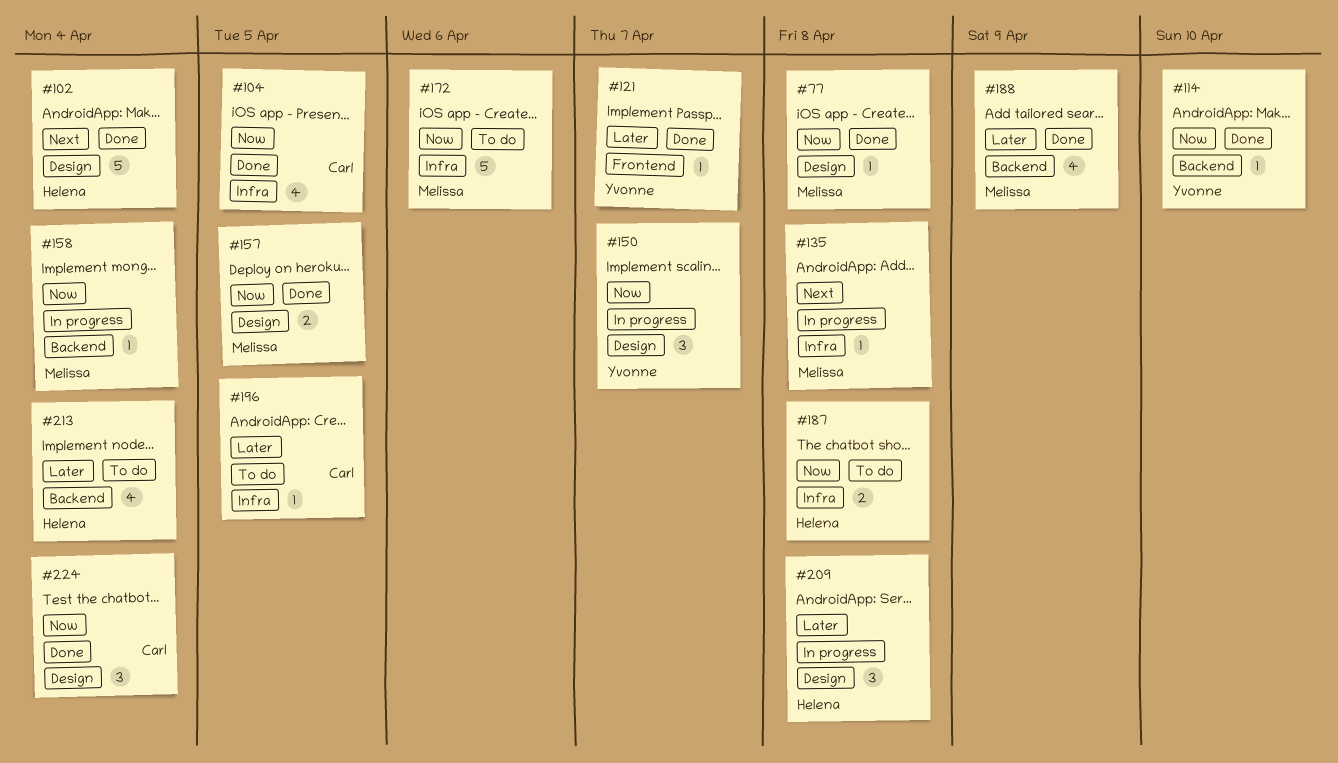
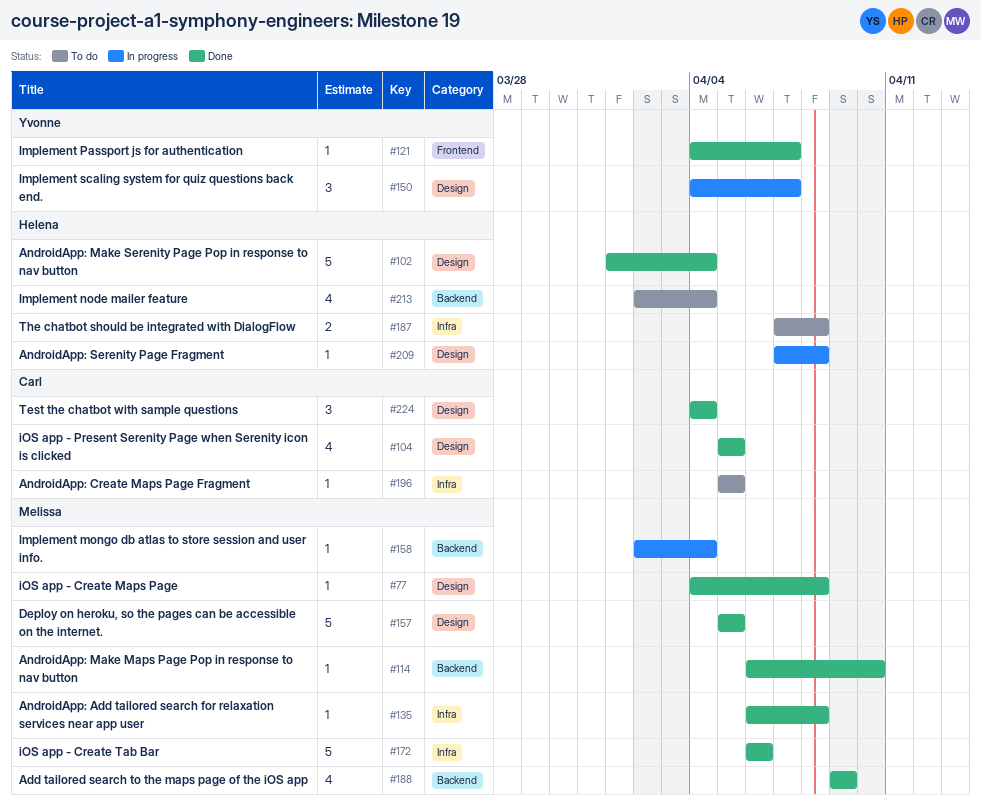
#104, label: Infra -> Design
#114, owner: Yvonne -> Melissa
#135, status: In progress -> Done
#157, estimate: 2 -> 5
#172, status: To do -> Done
#209, estimate: 3 -> 1

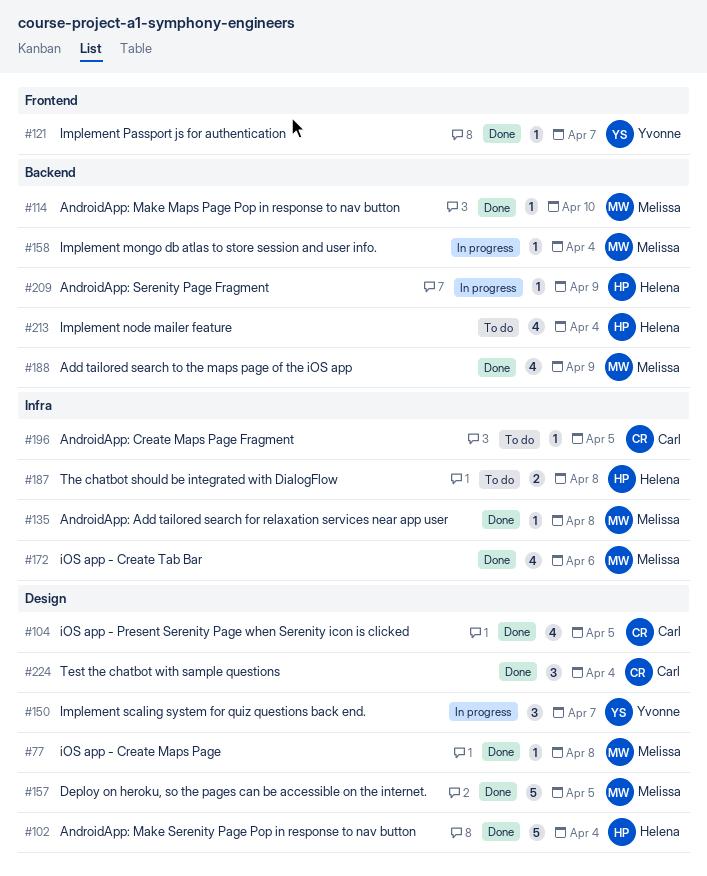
#172, estimate: 5 -> 4
#209, label: Design -> Backend
#209, due: Apr 8 -> Apr 9

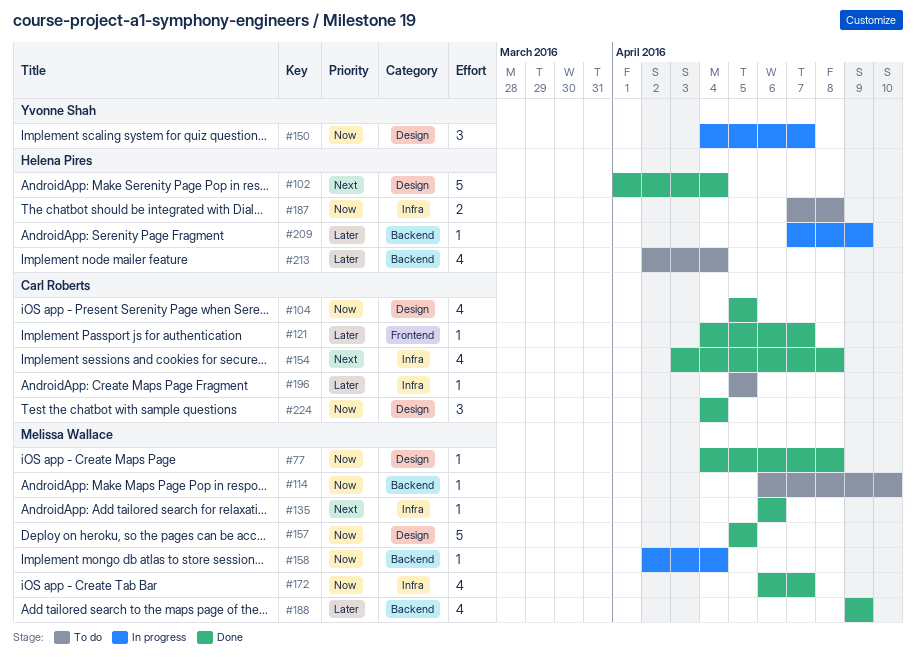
#114, status: Done -> To do
#121, owner: Yvonne Shah -> Carl Roberts
#135, due: Apr 8 -> Apr 6
#154: none -> present
#172, due: Apr 6 -> Apr 7

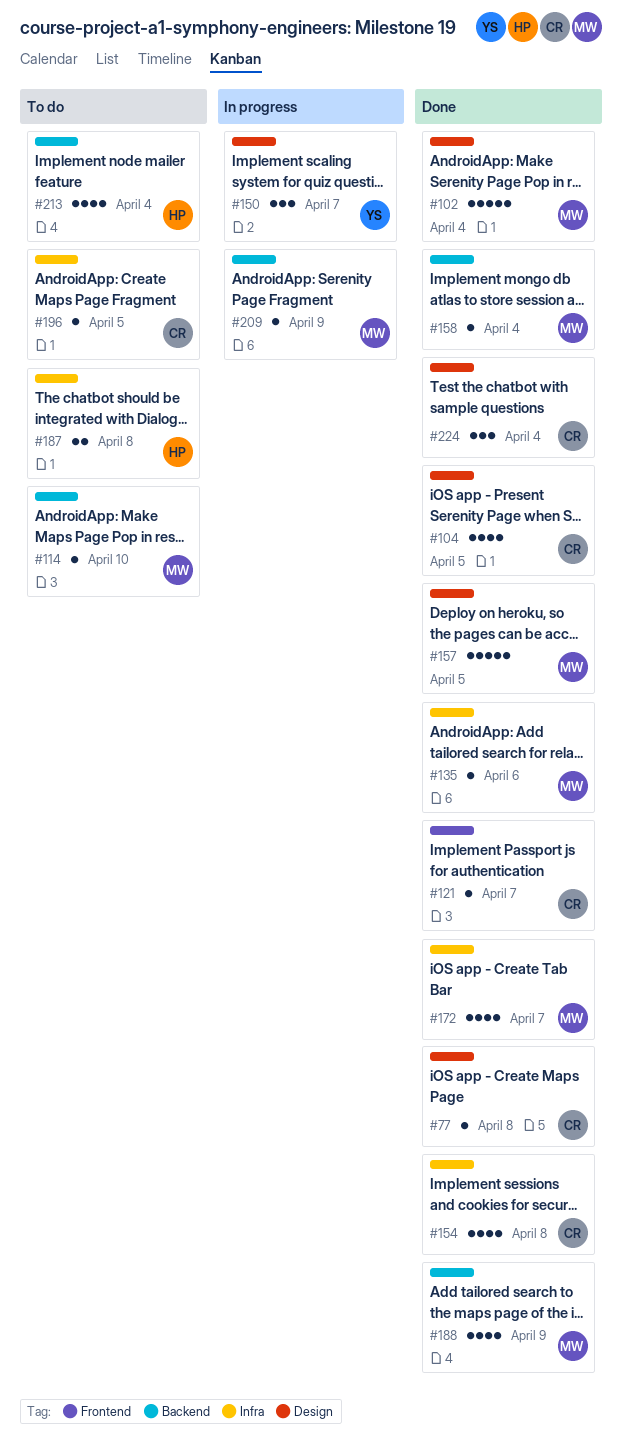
#77, owner: Melissa Wallace -> Carl Roberts
#102, owner: Helena Pires -> Melissa Wallace
#158, status: In progress -> Done
#209, owner: Helena Pires -> Melissa Wallace

